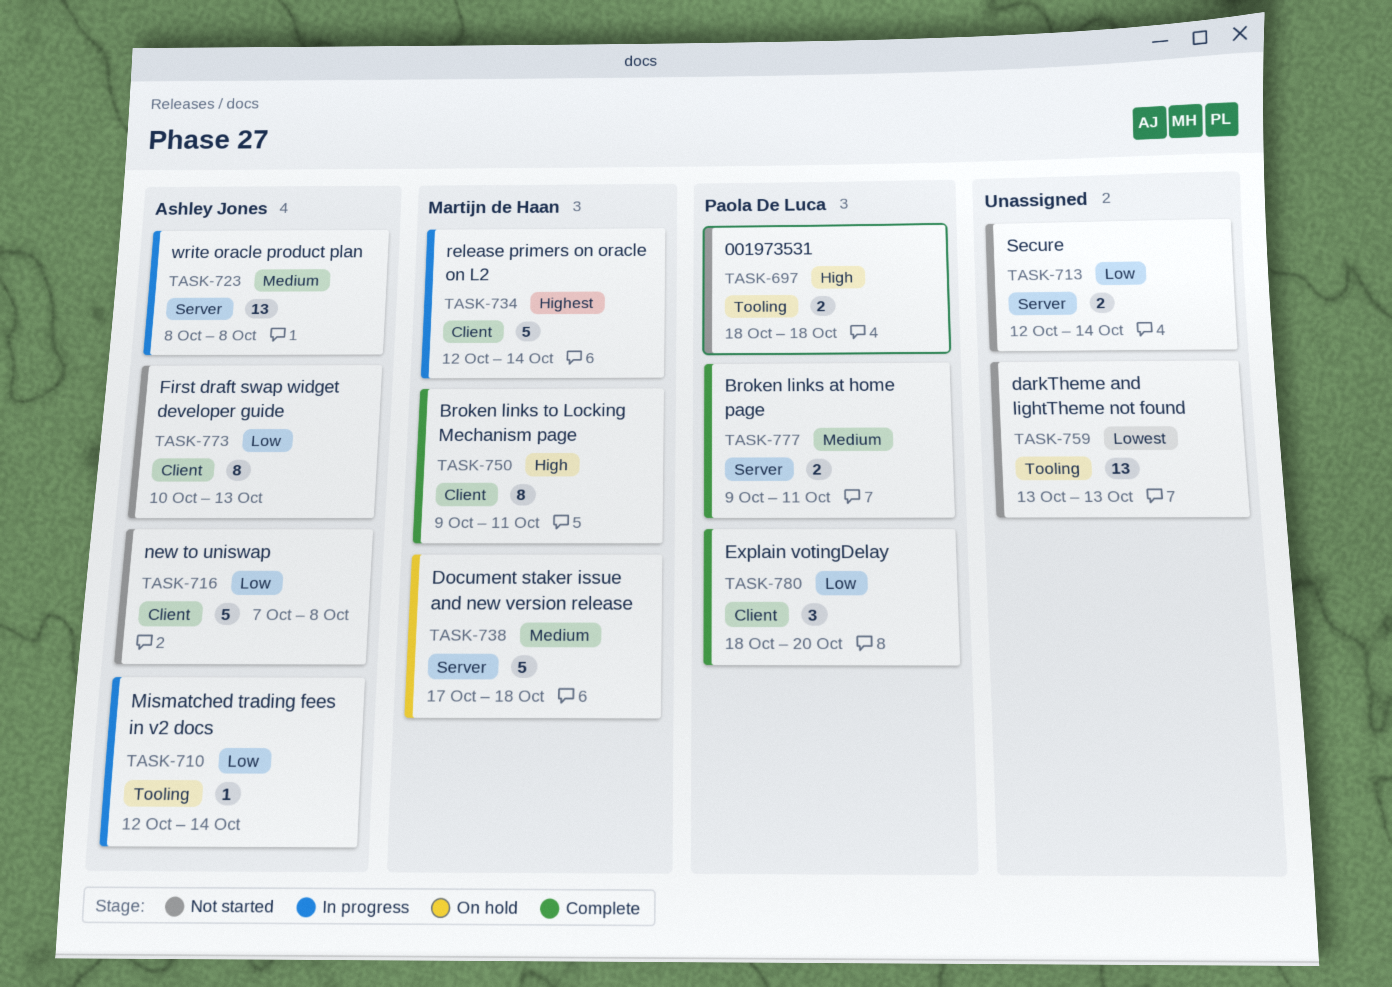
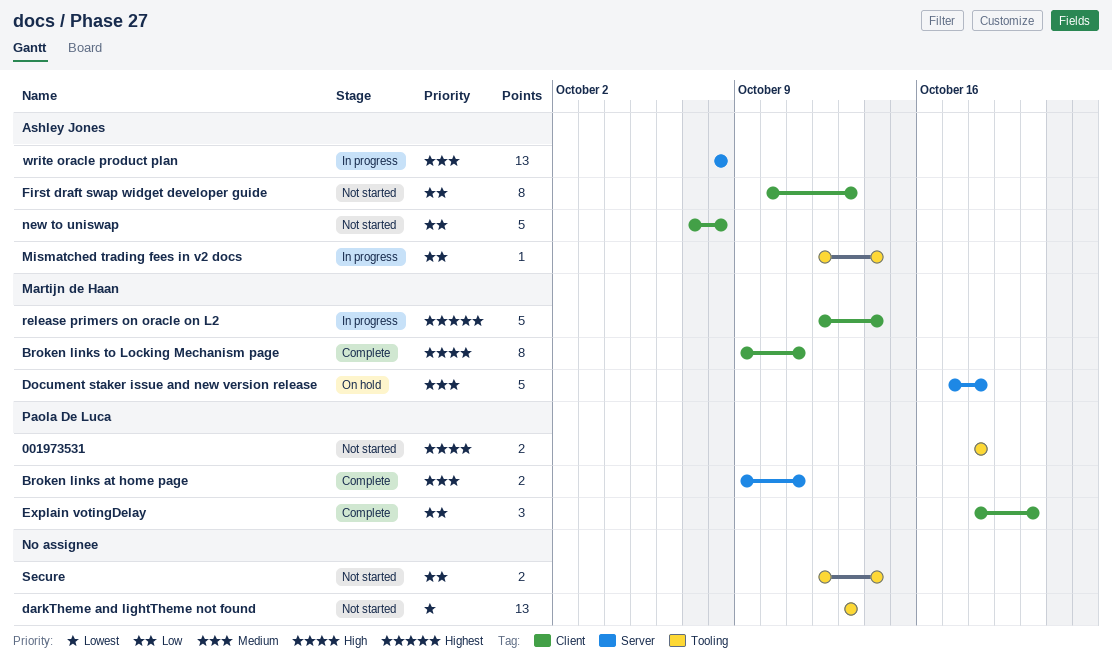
Secure, label: Server -> Tooling

